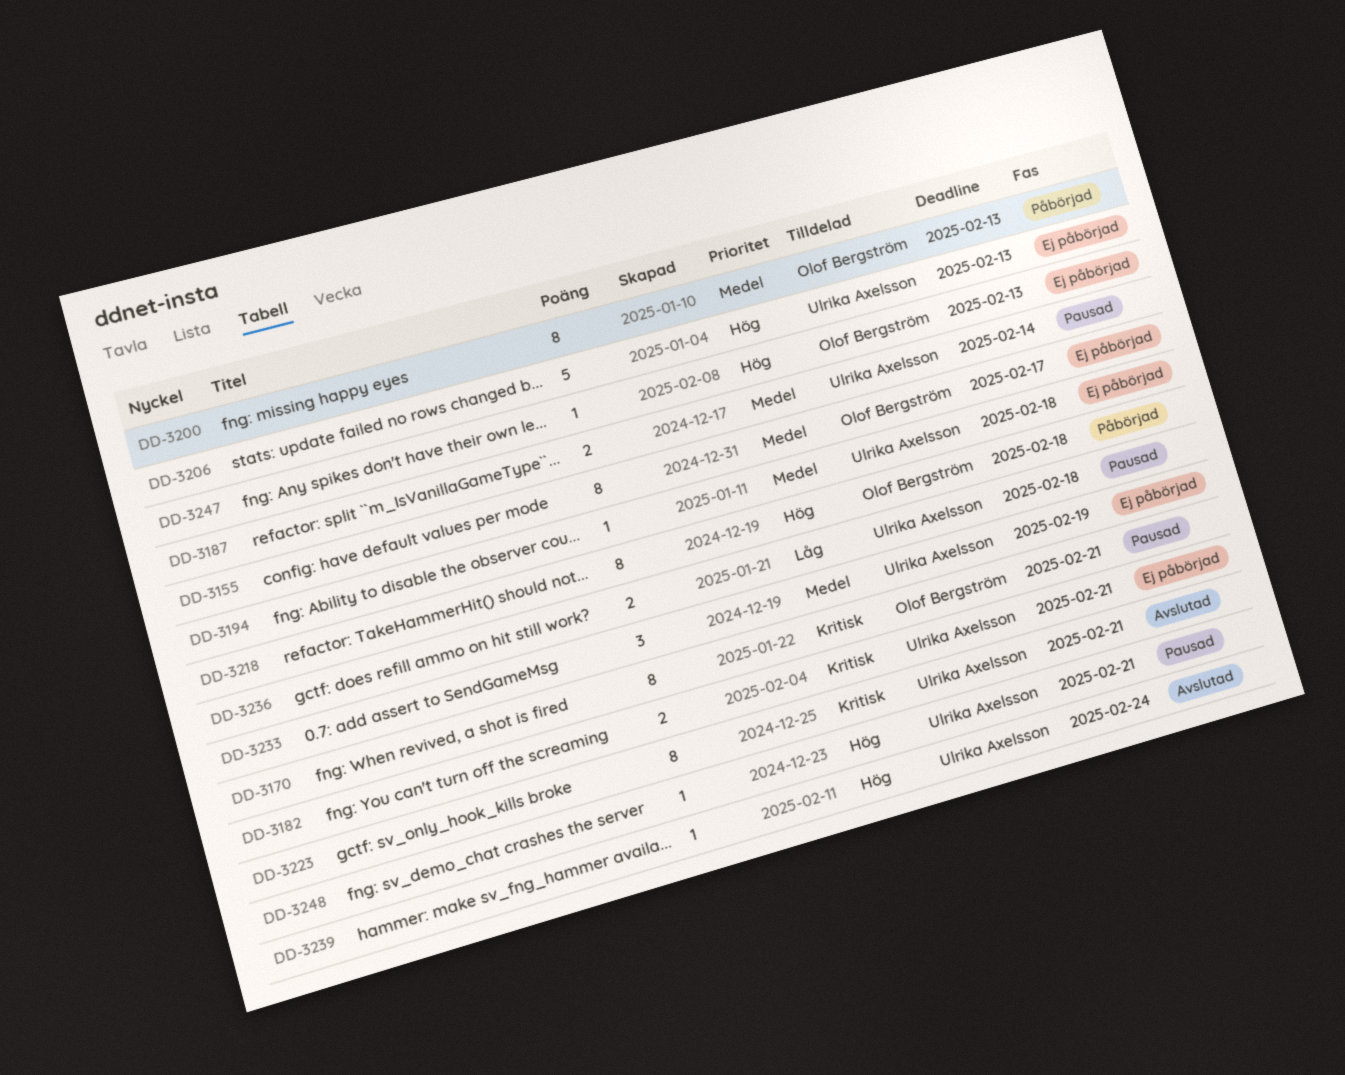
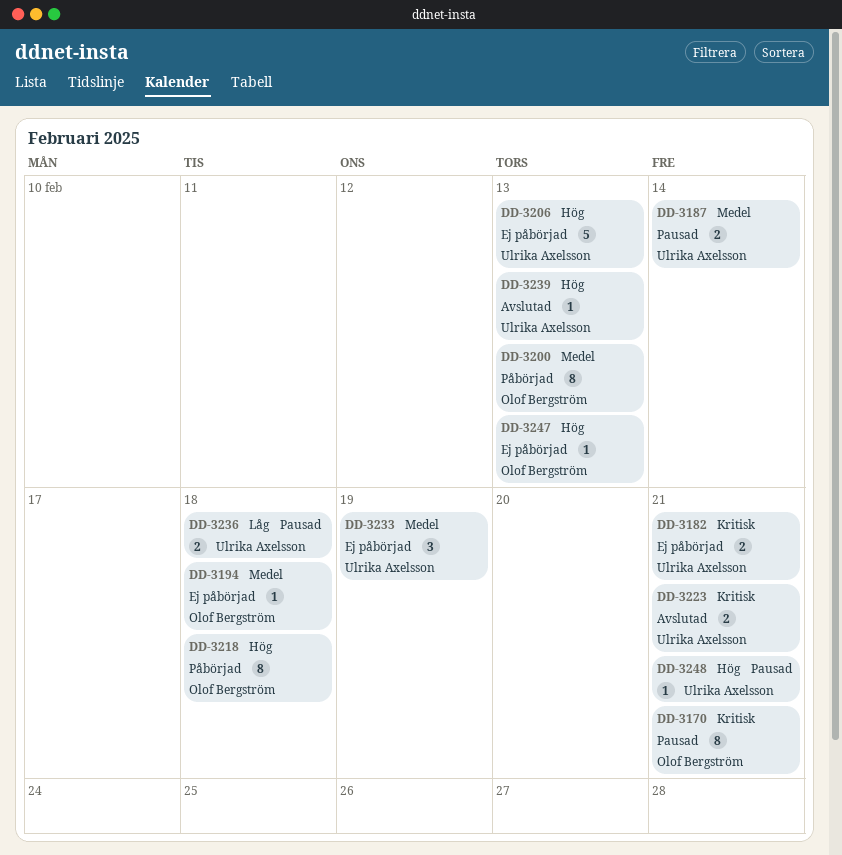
DD-3155: present -> none
DD-3194, owner: Ulrika Axelsson -> Olof Bergström
DD-3223, estimate: 8 -> 2
DD-3239, due: Feb 24 -> Feb 13

